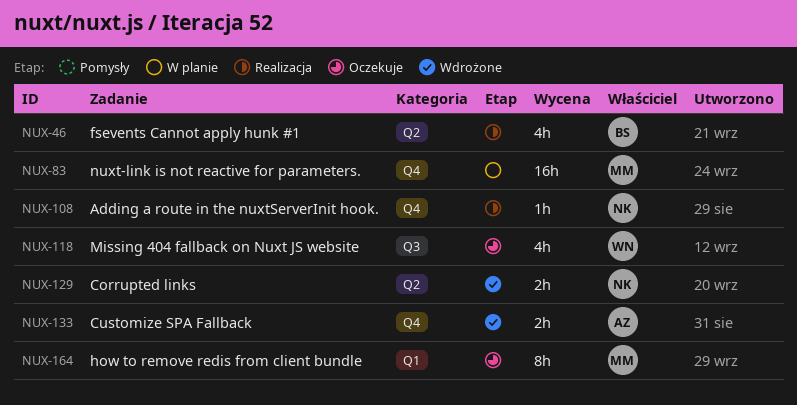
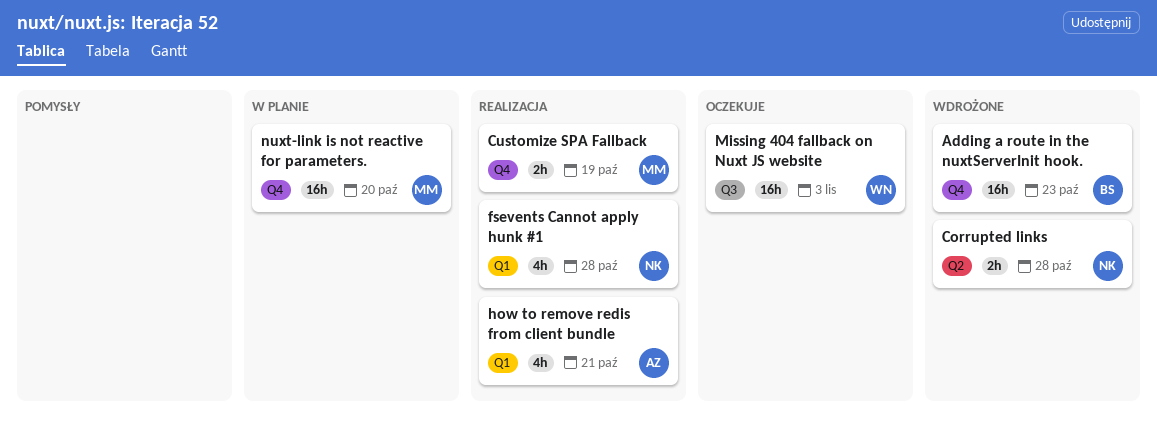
Adding a route in the nuxtServerInit hook., status: Realizacja -> Wdrożone
Adding a route in the nuxtServerInit hook., owner: NK -> BS
Adding a route in the nuxtServerInit hook., estimate: 1h -> 16h
Customize SPA Fallback, status: Wdrożone -> Realizacja
Customize SPA Fallback, owner: AZ -> MM
fsevents Cannot apply hunk #1, owner: BS -> NK
fsevents Cannot apply hunk #1, label: Q2 -> Q1
how to remove redis from client bundle, status: Oczekuje -> Realizacja
how to remove redis from client bundle, owner: MM -> AZ
how to remove redis from client bundle, estimate: 8h -> 4h
Missing 404 fallback on Nuxt JS website, estimate: 4h -> 16h

